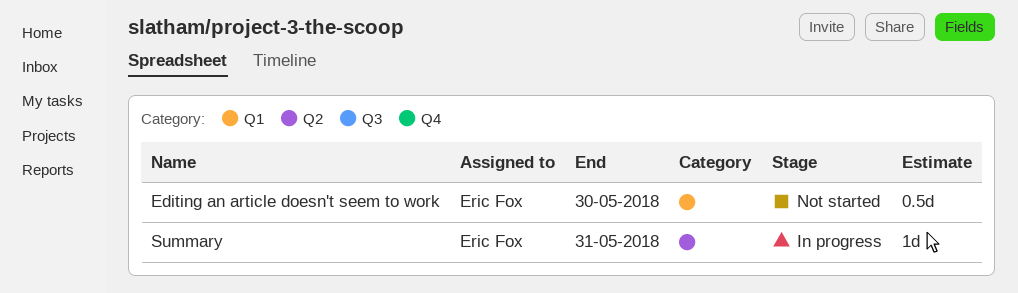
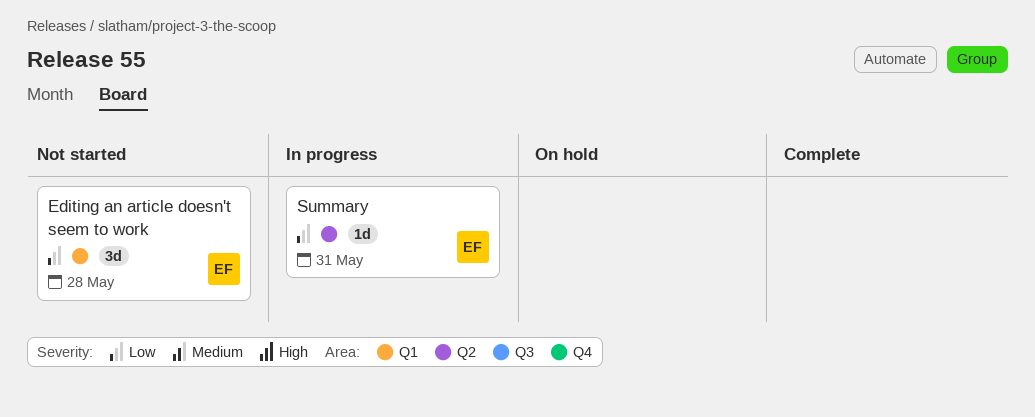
Editing an article doesn't seem to work, estimate: 0.5d -> 3d
Editing an article doesn't seem to work, due: May 30 -> May 28

